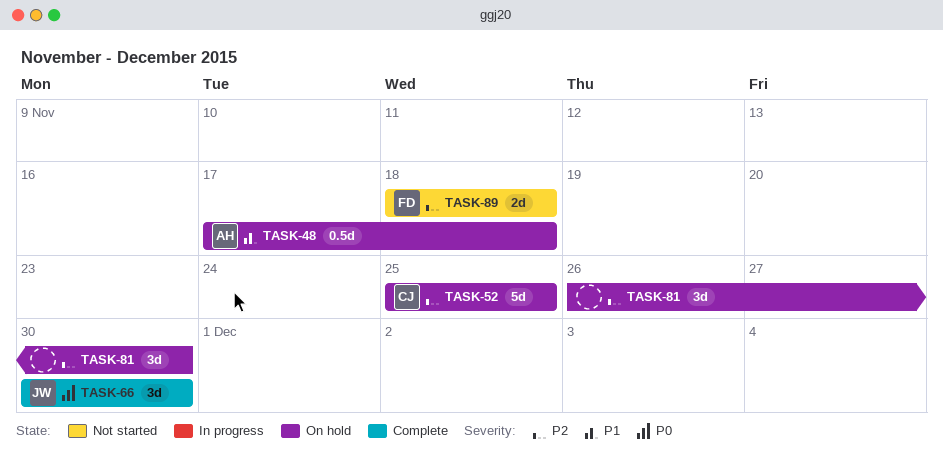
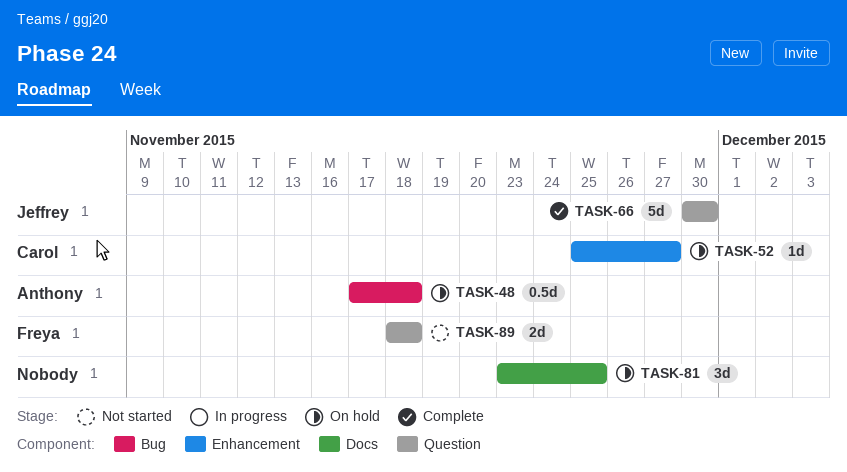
TASK-52, estimate: 5d -> 1d
TASK-52, due: Nov 25 -> Nov 27
TASK-66, estimate: 3d -> 5d
TASK-81, start: Nov 26 -> Nov 23
TASK-81, due: Nov 30 -> Nov 25

